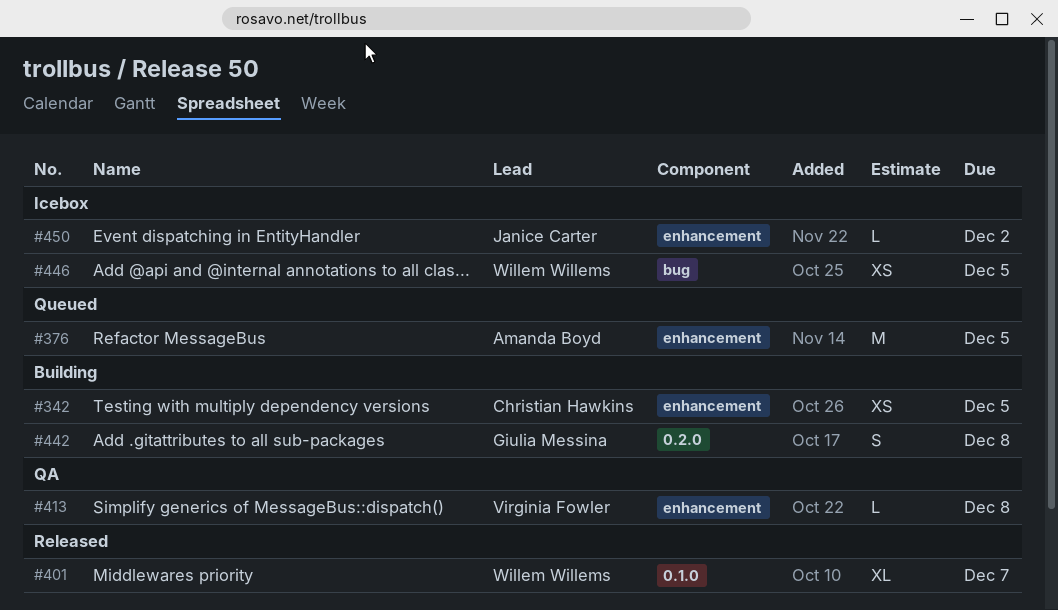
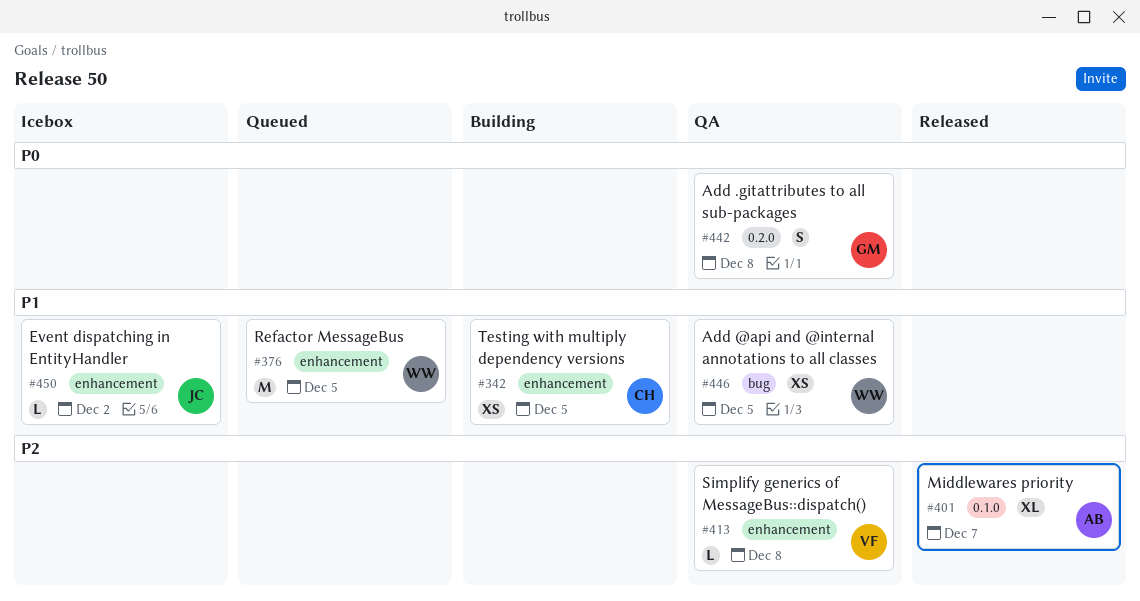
#376, owner: Amanda Boyd -> Willem Willems
#401, owner: Willem Willems -> Amanda Boyd
#442, status: Building -> QA
#446, status: Icebox -> QA

